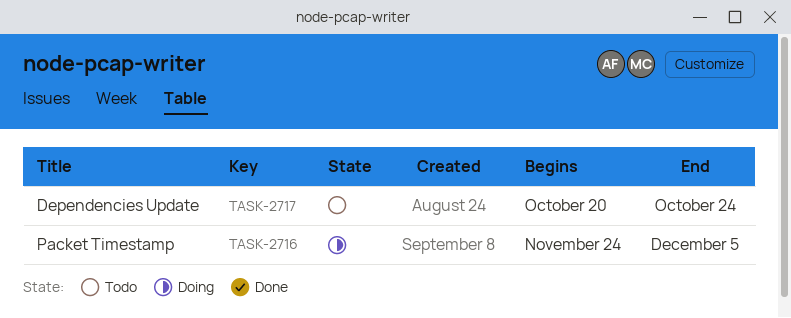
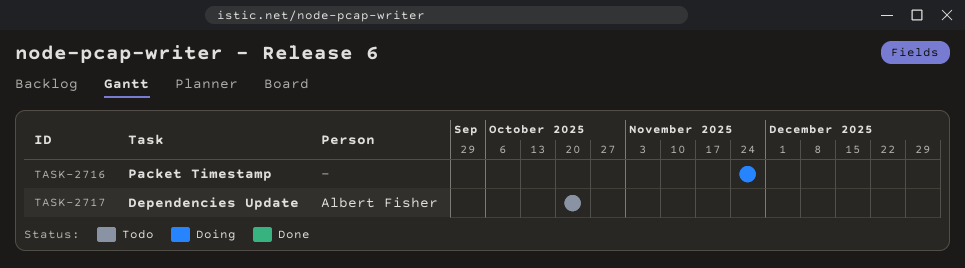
TASK-2716, due: Dec 5 -> Nov 28

